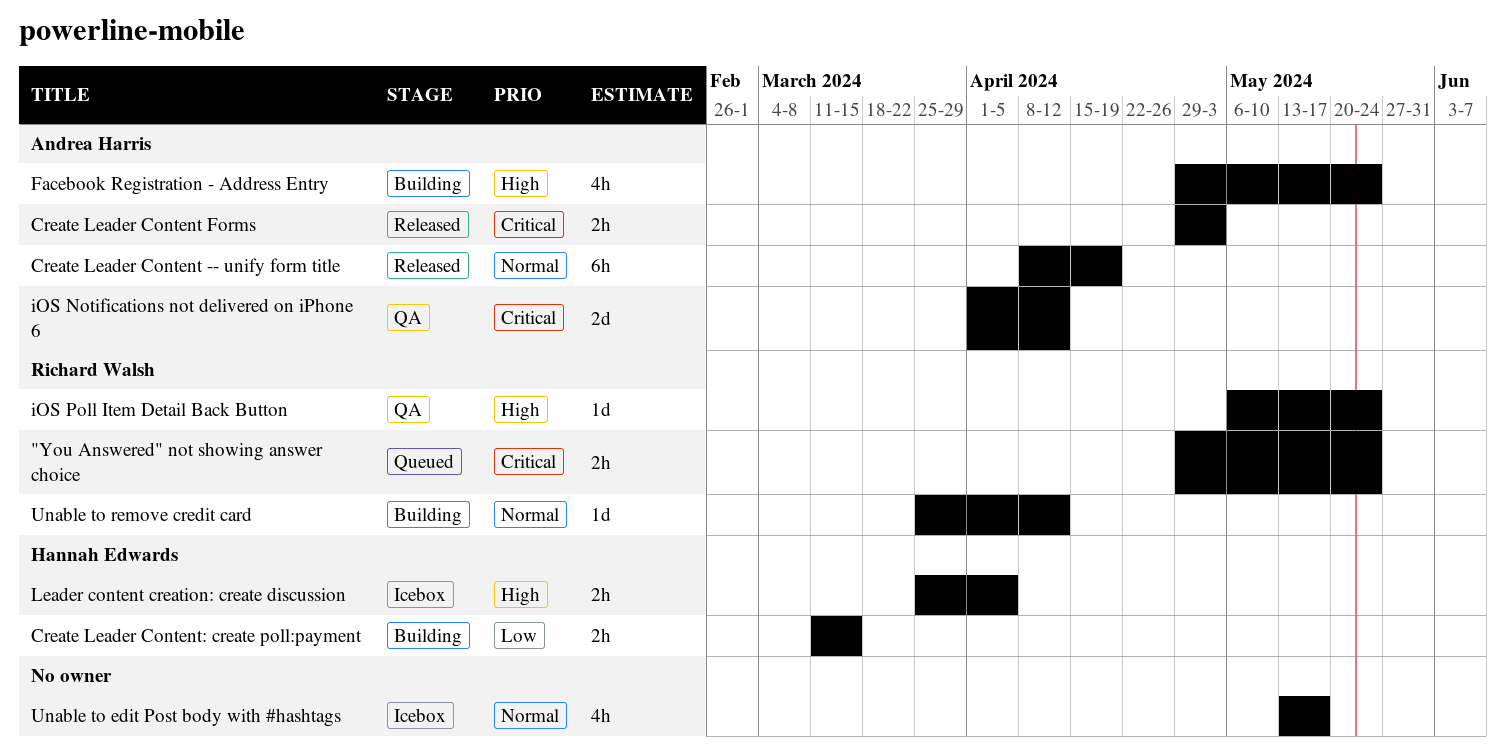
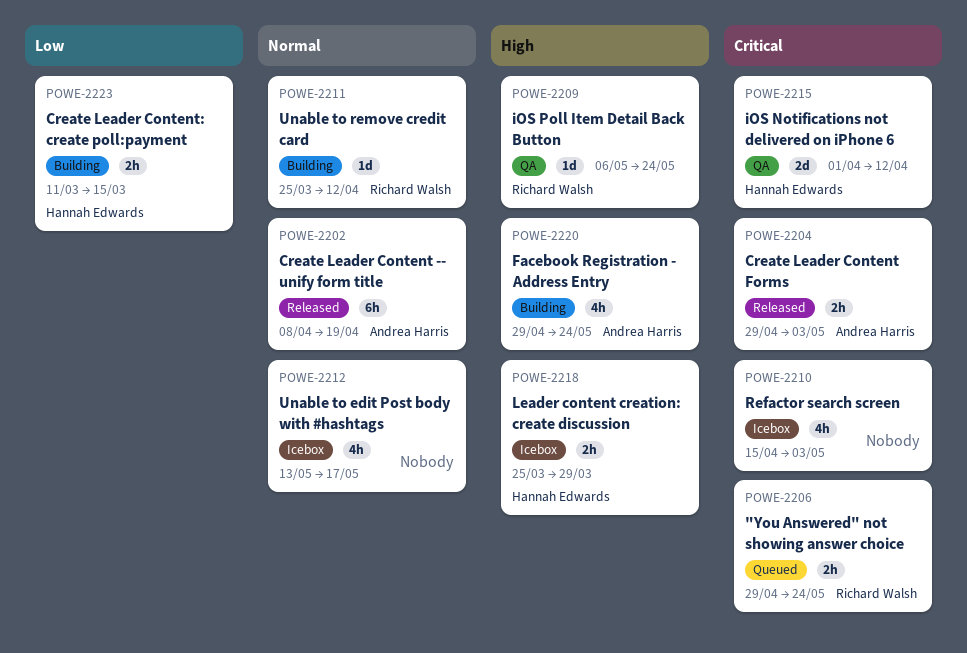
iOS Notifications not delivered on iPhone 6, owner: Andrea Harris -> Hannah Edwards
Leader content creation: create discussion, due: Apr 5 -> Mar 29
Refactor search screen: none -> present

